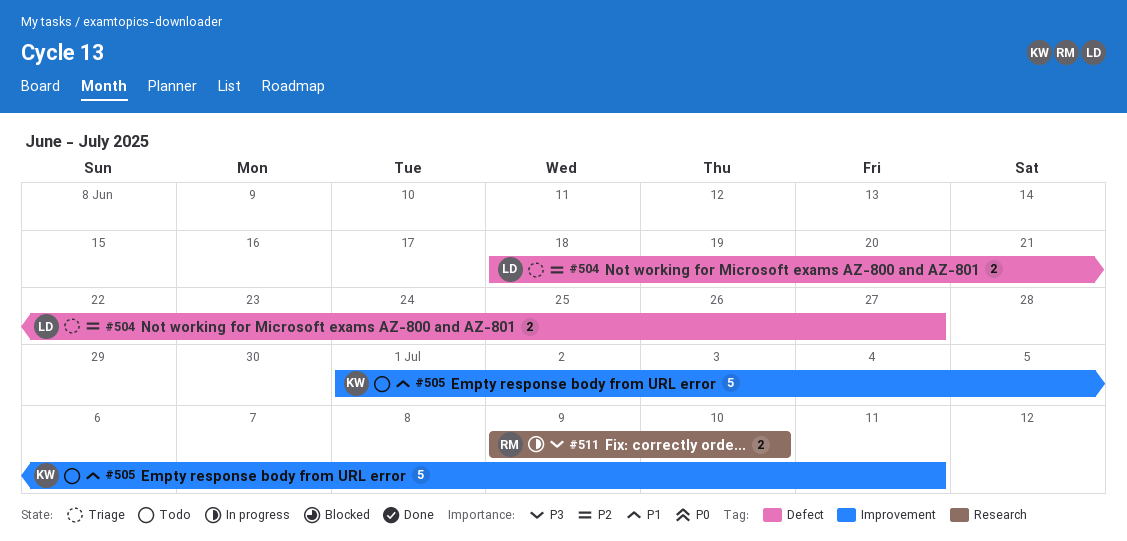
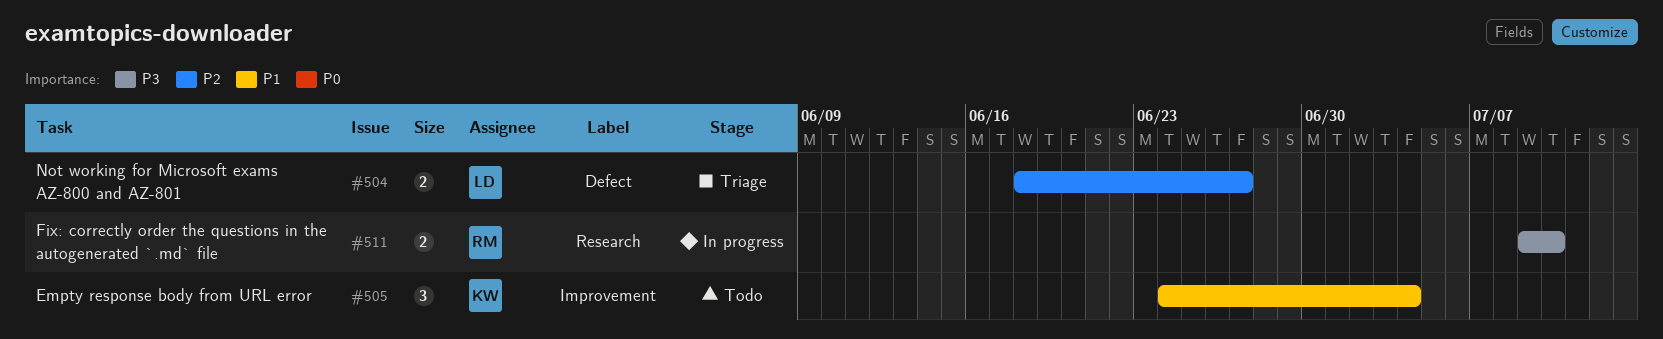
#505, estimate: 5 -> 3
#505, start: Jul 1 -> Jun 24
#505, due: Jul 11 -> Jul 4

